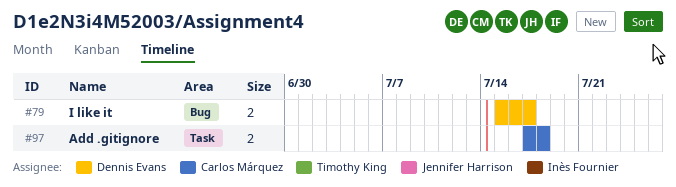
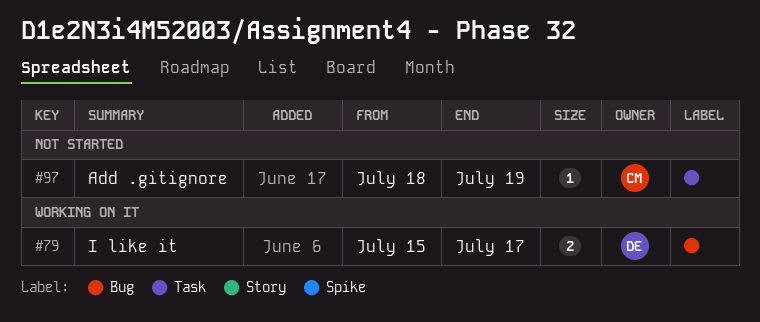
#97, estimate: 2 -> 1
#97, start: Jul 17 -> Jul 18
#97, due: Jul 18 -> Jul 19

